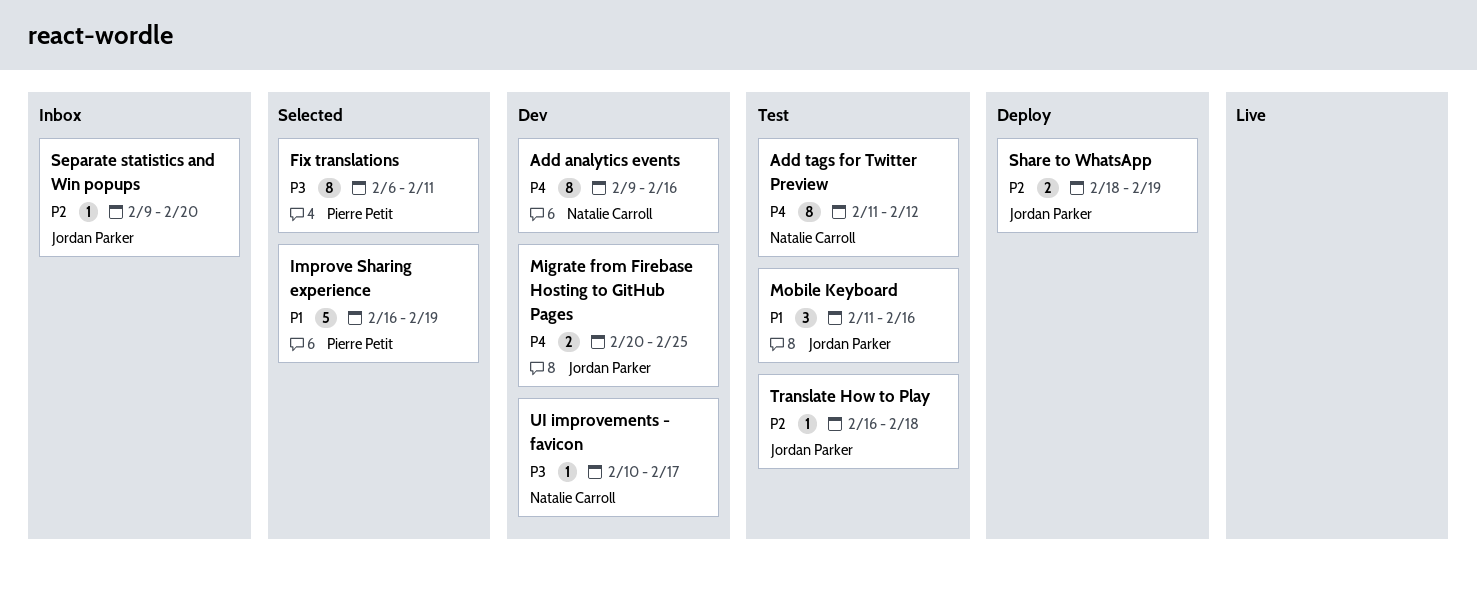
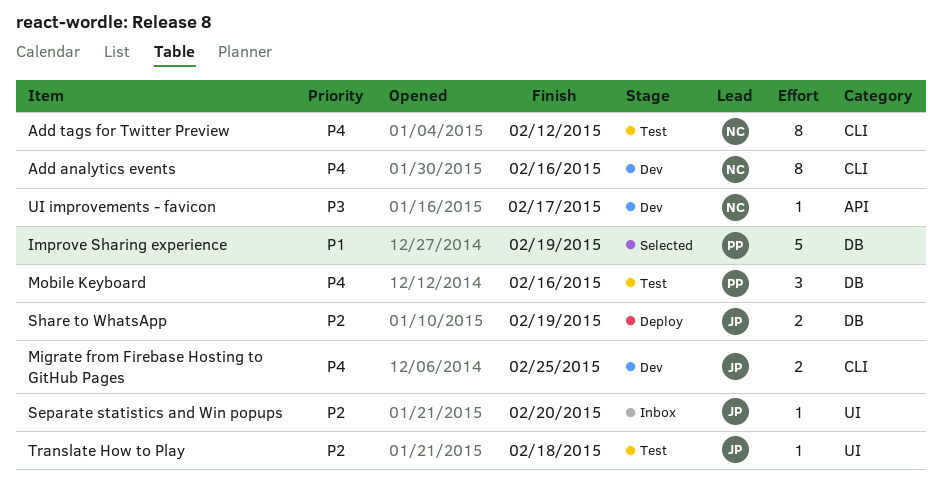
Fix translations: present -> none
Mobile Keyboard, owner: Jordan Parker -> Pierre Petit
Mobile Keyboard, priority: P1 -> P4

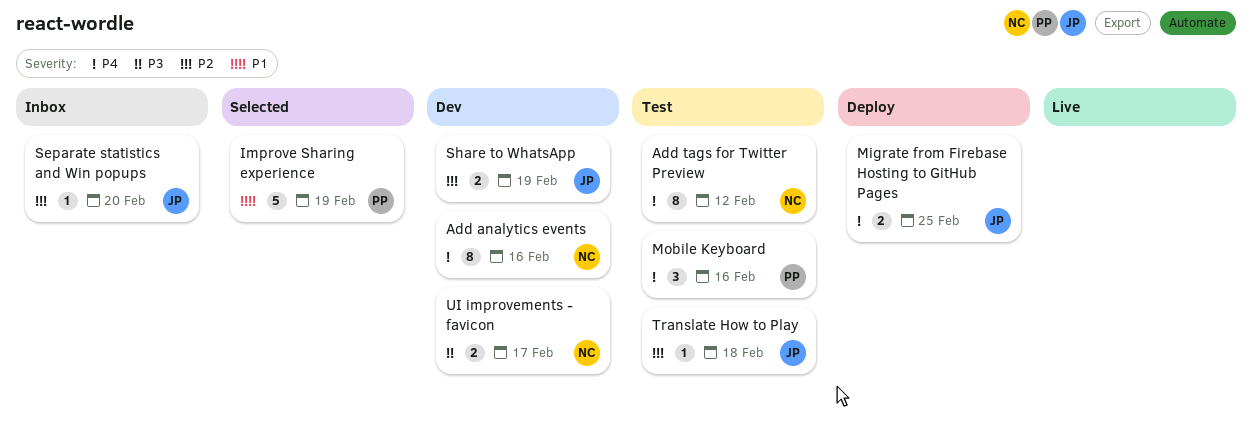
Migrate from Firebase Hosting to GitHub Pages, status: Dev -> Deploy
Share to WhatsApp, status: Deploy -> Dev
UI improvements - favicon, estimate: 1 -> 2

